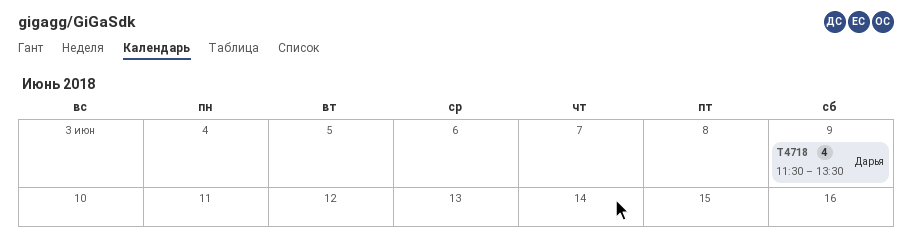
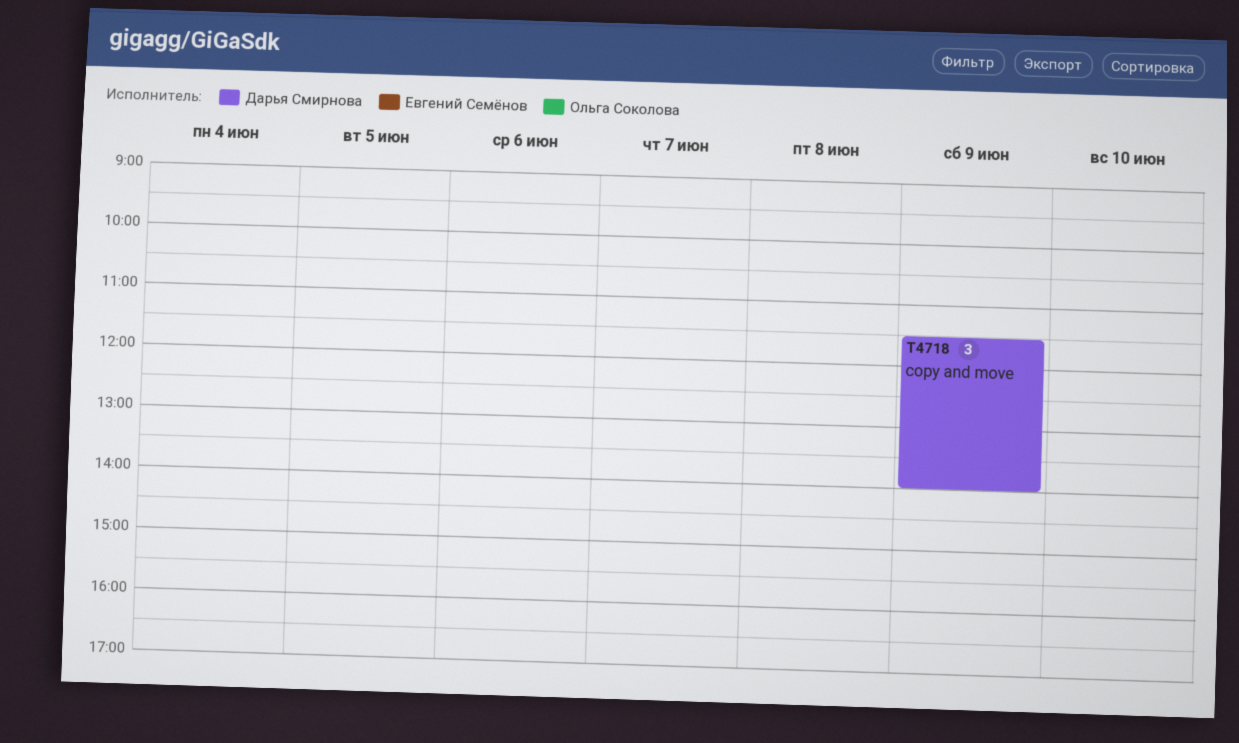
T4718, estimate: 4 -> 3
T4718, ends: 13:30 -> 14:00

